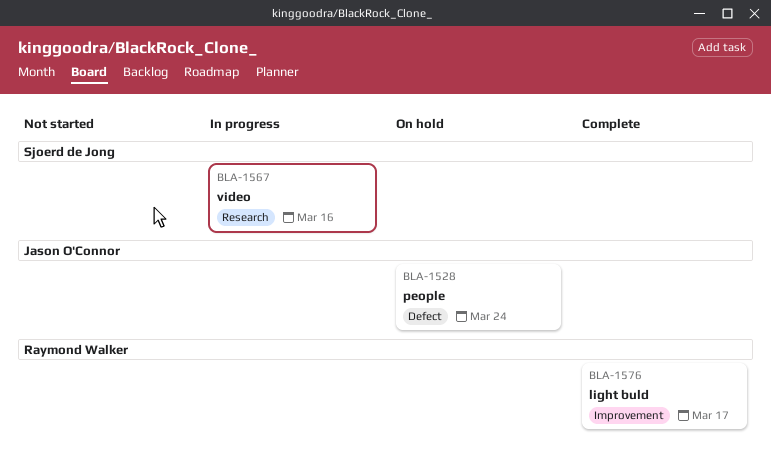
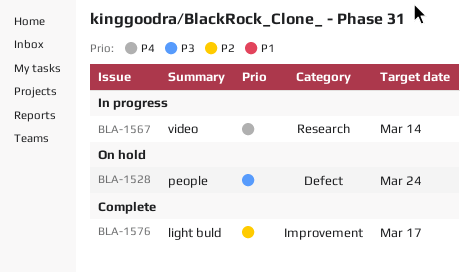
BLA-1567, due: Mar 16 -> Mar 14

